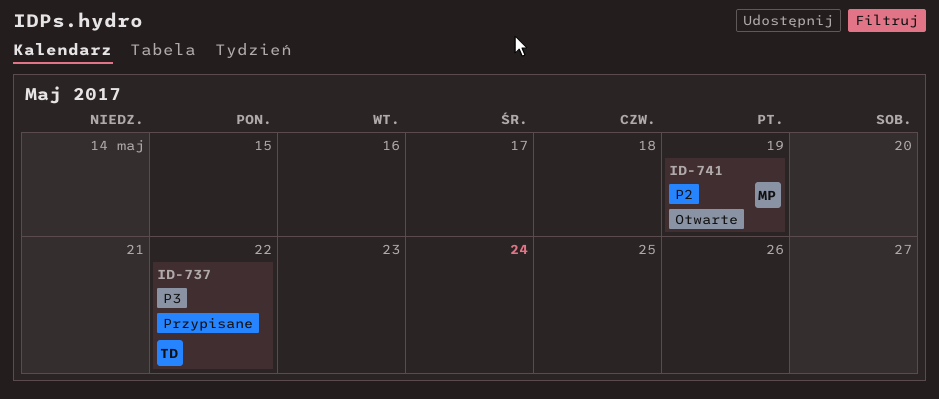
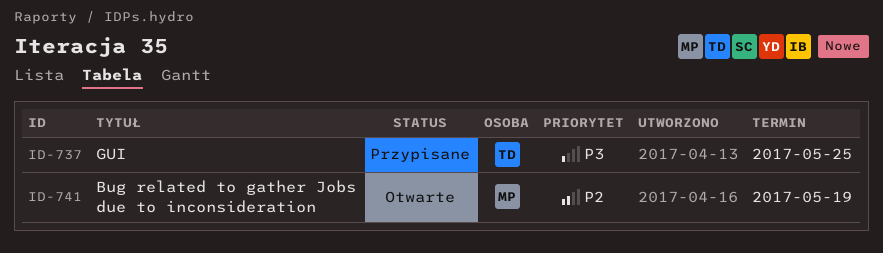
ID-737, due: May 22 -> May 25

